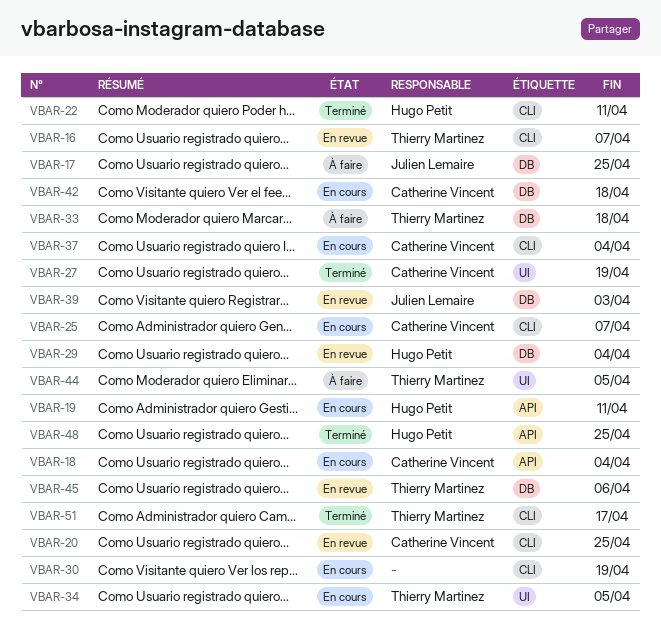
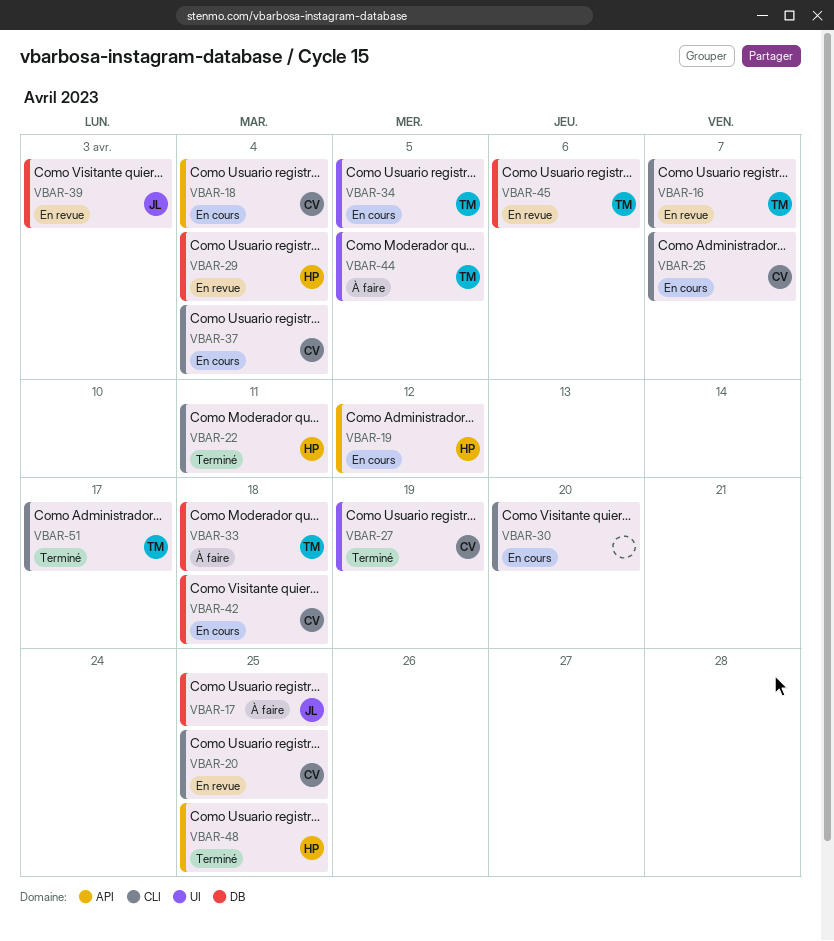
VBAR-19, due: Apr 11 -> Apr 12
VBAR-30, due: Apr 19 -> Apr 20

